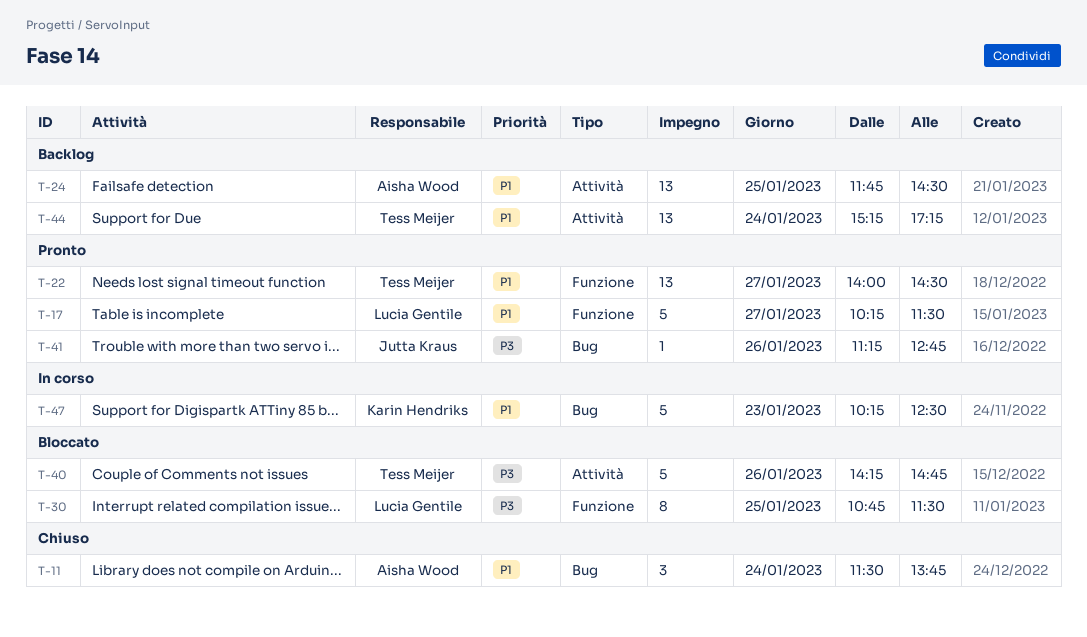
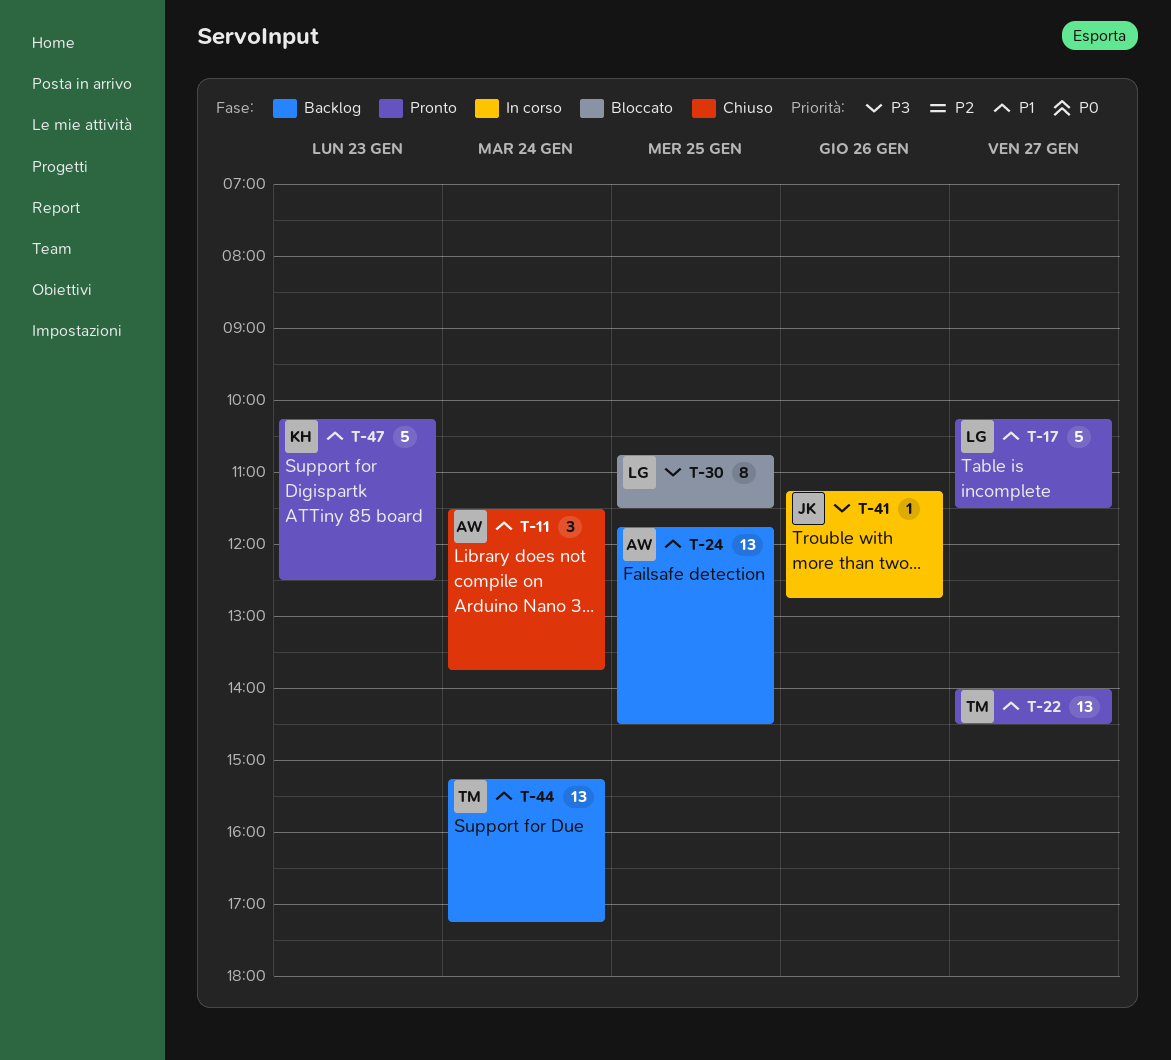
T-40: present -> none
T-41, status: Pronto -> In corso
T-47, status: In corso -> Pronto

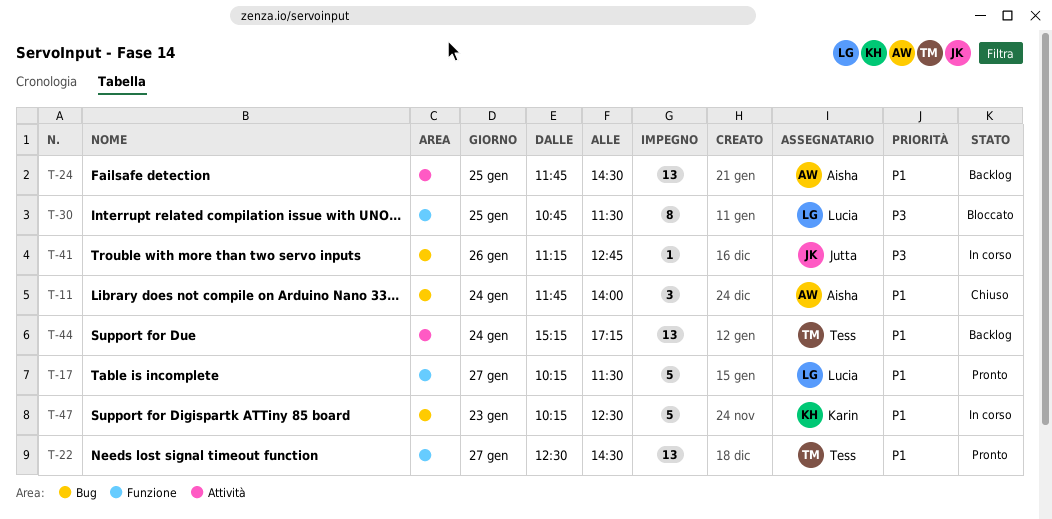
T-11, begins: 11:30 -> 11:45
T-11, ends: 13:45 -> 14:00
T-22, begins: 14:00 -> 12:30
T-47, status: Pronto -> In corso

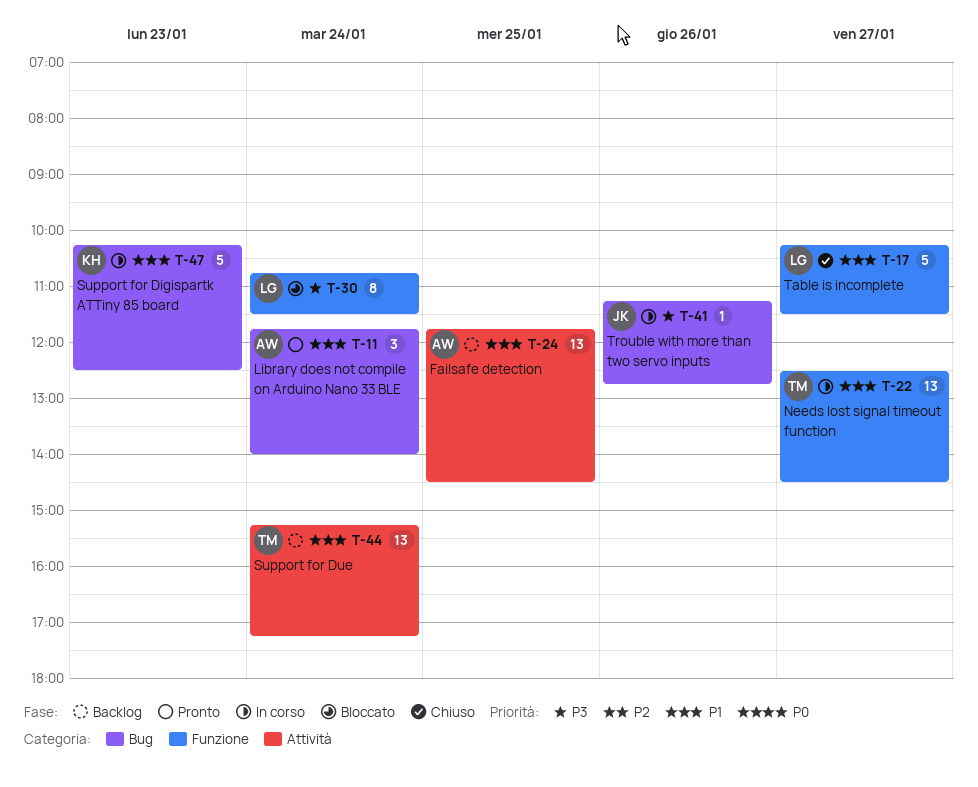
T-11, status: Chiuso -> Pronto
T-17, status: Pronto -> Chiuso
T-22, status: Pronto -> In corso
T-30, day: Jan 25 -> Jan 24

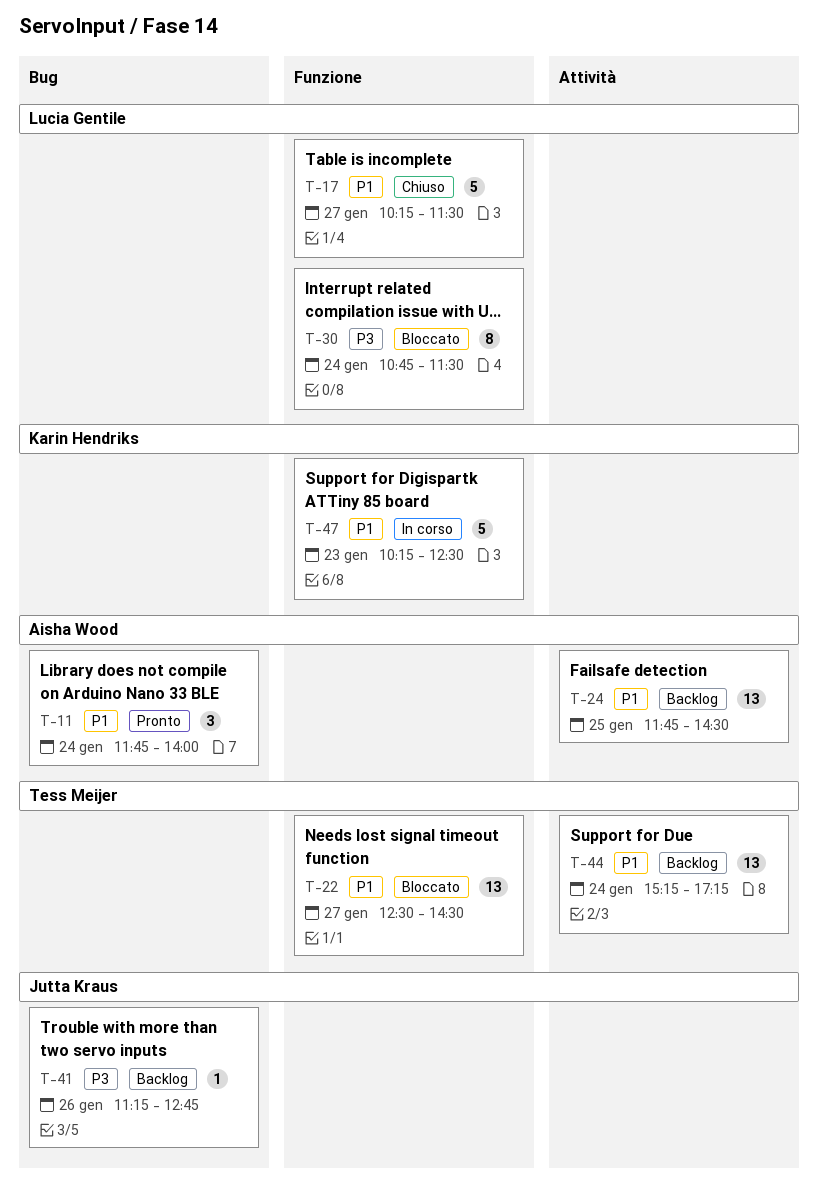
T-22, status: In corso -> Bloccato
T-41, status: In corso -> Backlog
T-47, label: Bug -> Funzione

